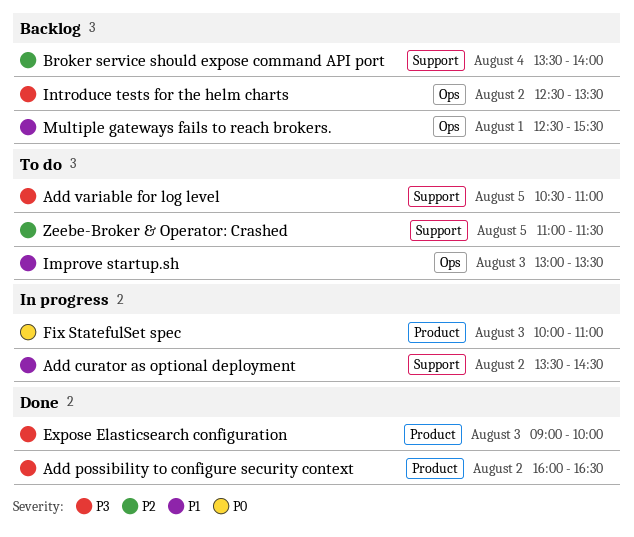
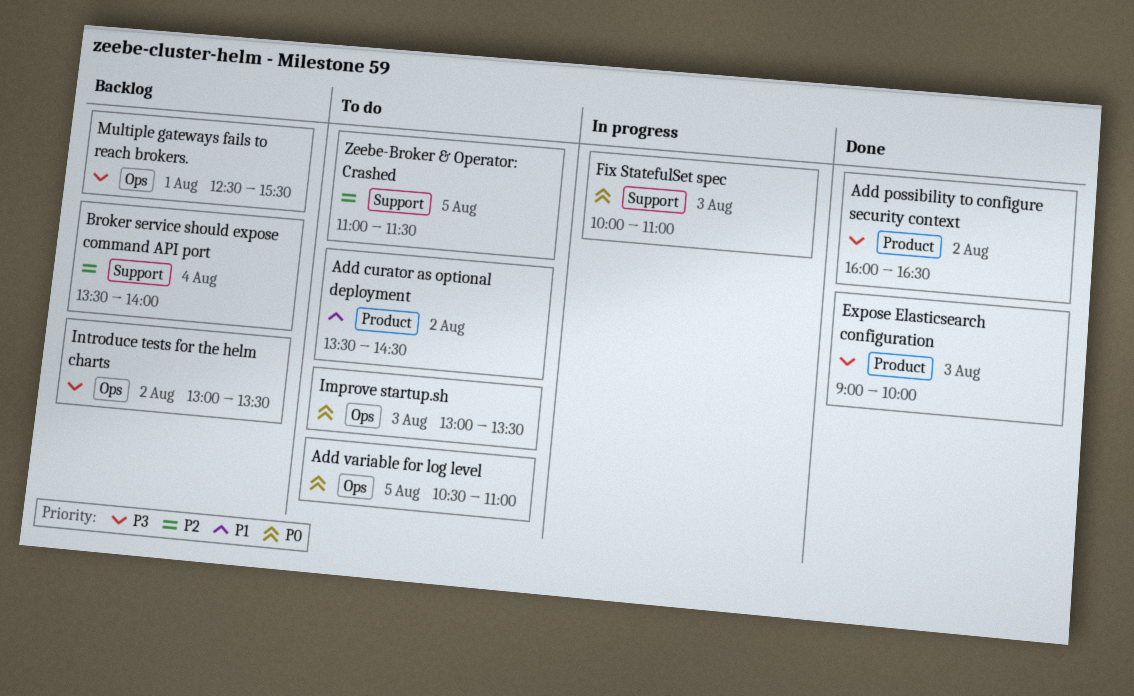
Add curator as optional deployment, status: In progress -> To do
Add curator as optional deployment, label: Support -> Product
Add variable for log level, priority: P3 -> P0
Add variable for log level, label: Support -> Ops
Fix StatefulSet spec, label: Product -> Support
Improve startup.sh, priority: P1 -> P0
Introduce tests for the helm charts, begins: 12:30 -> 13:00
Multiple gateways fails to reach brokers., priority: P1 -> P3

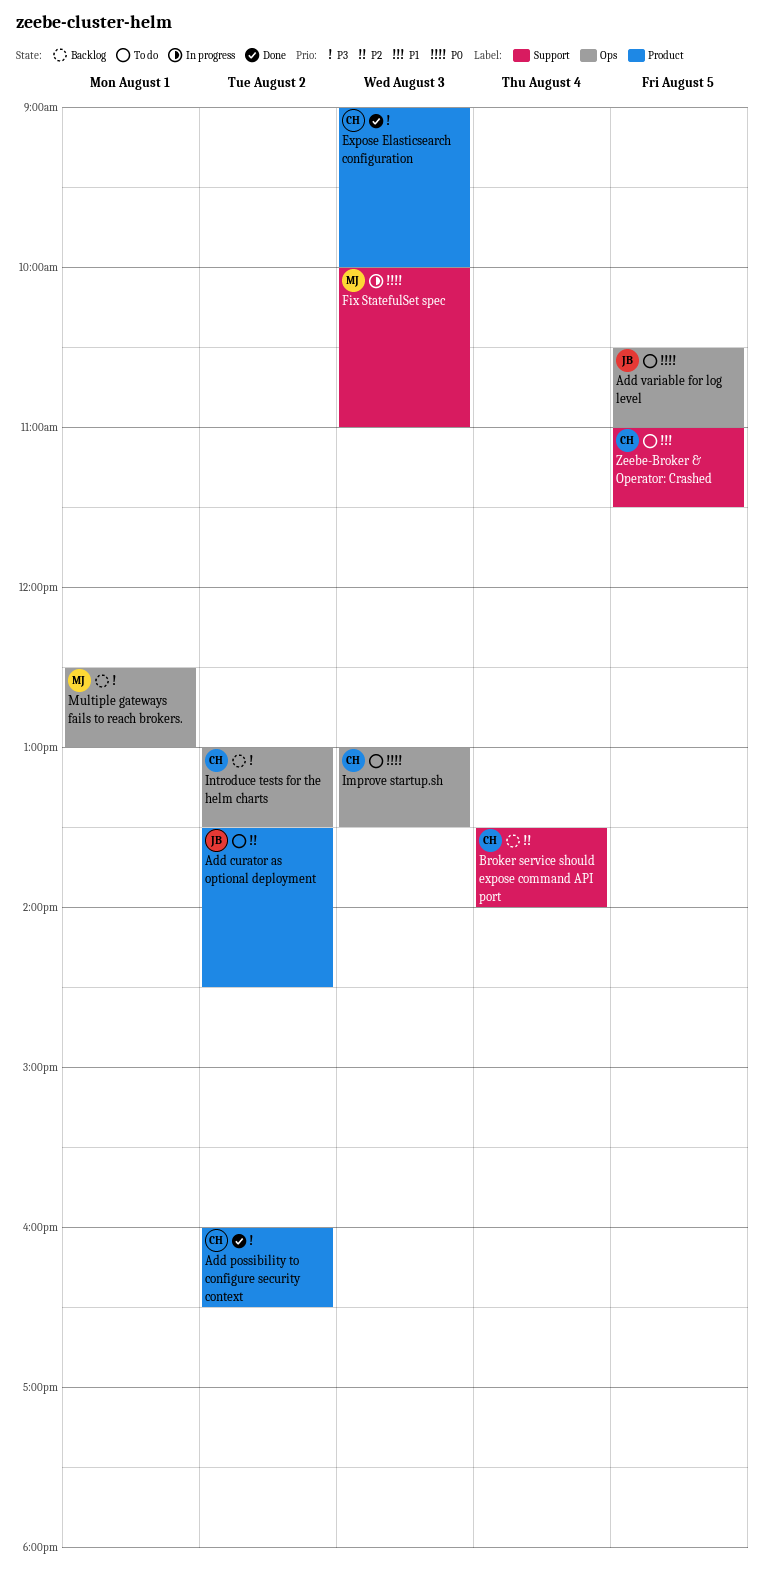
Add curator as optional deployment, priority: P1 -> P2
Multiple gateways fails to reach brokers., ends: 15:30 -> 13:00
Zeebe-Broker & Operator: Crashed, priority: P2 -> P1

